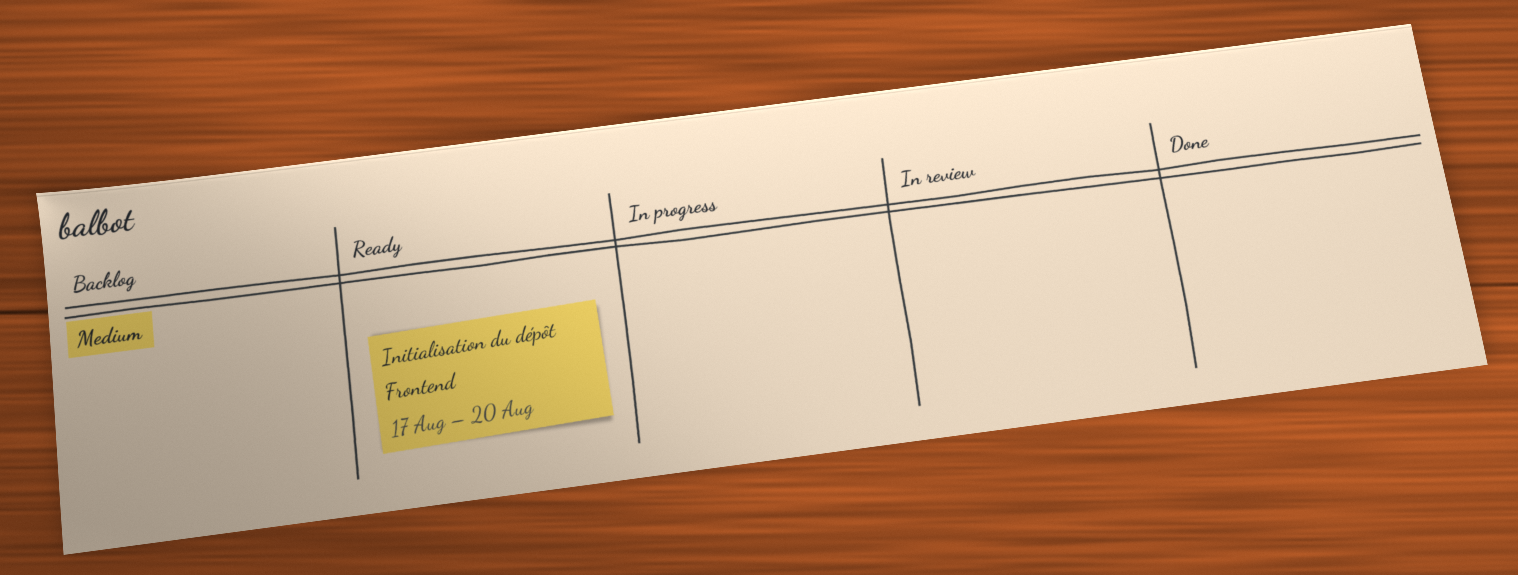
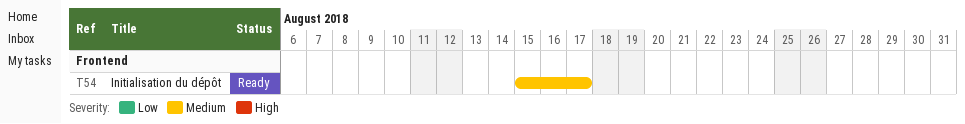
Initialisation du dépôt, start: Aug 17 -> Aug 15
Initialisation du dépôt, due: Aug 20 -> Aug 17

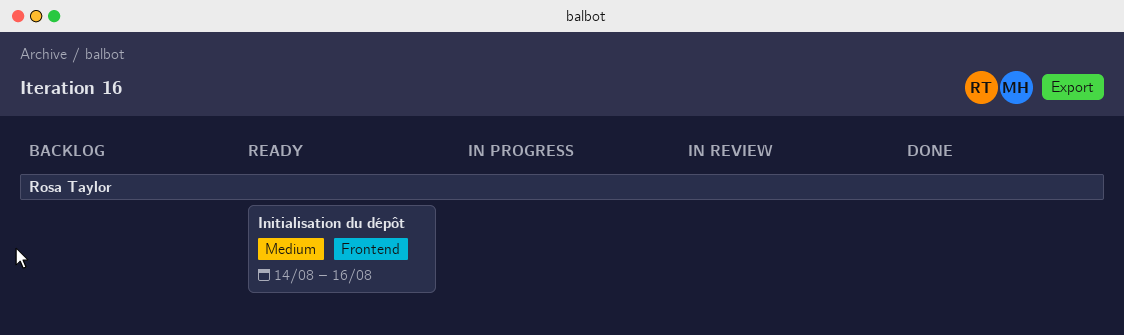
Initialisation du dépôt, start: Aug 15 -> Aug 14
Initialisation du dépôt, due: Aug 17 -> Aug 16

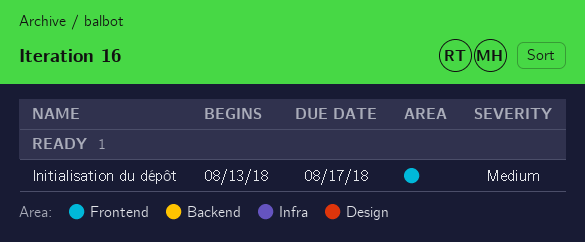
Initialisation du dépôt, start: Aug 14 -> Aug 13
Initialisation du dépôt, due: Aug 16 -> Aug 17

